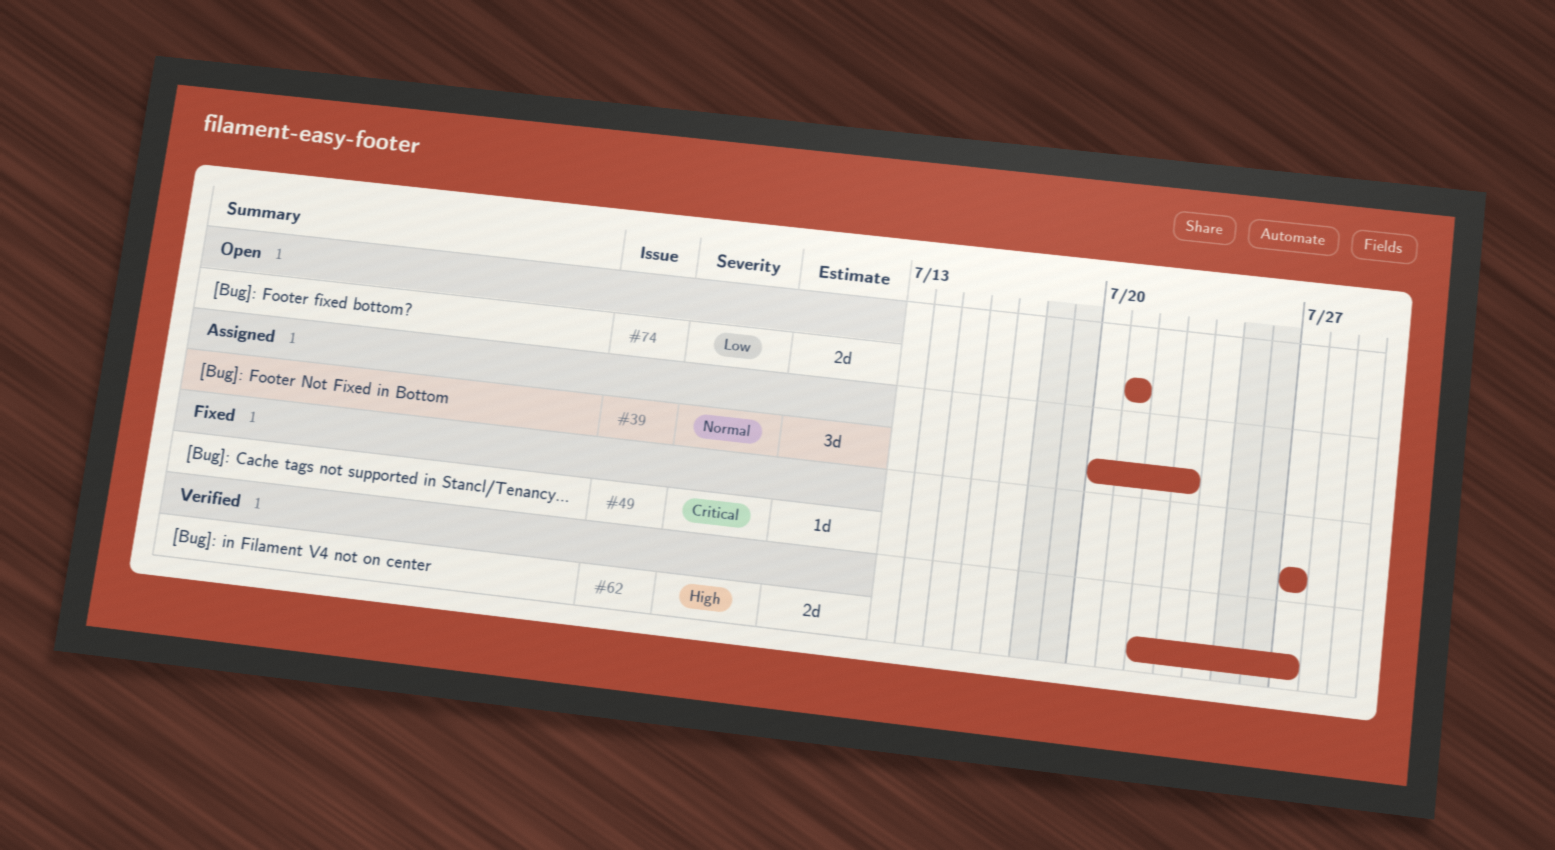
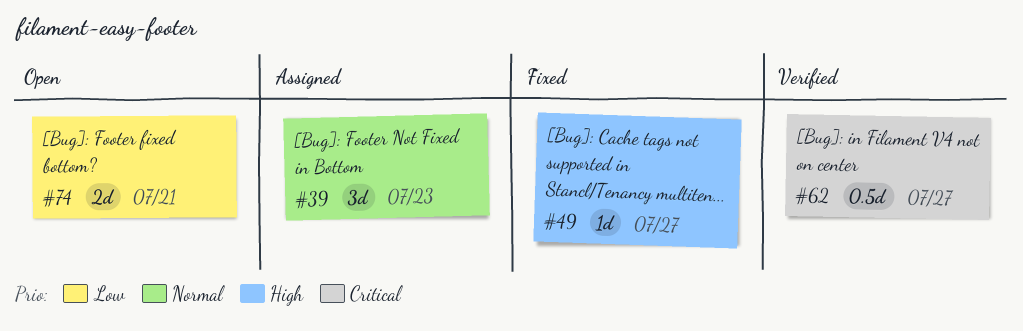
#49, priority: Critical -> High
#62, priority: High -> Critical
#62, estimate: 2d -> 0.5d

